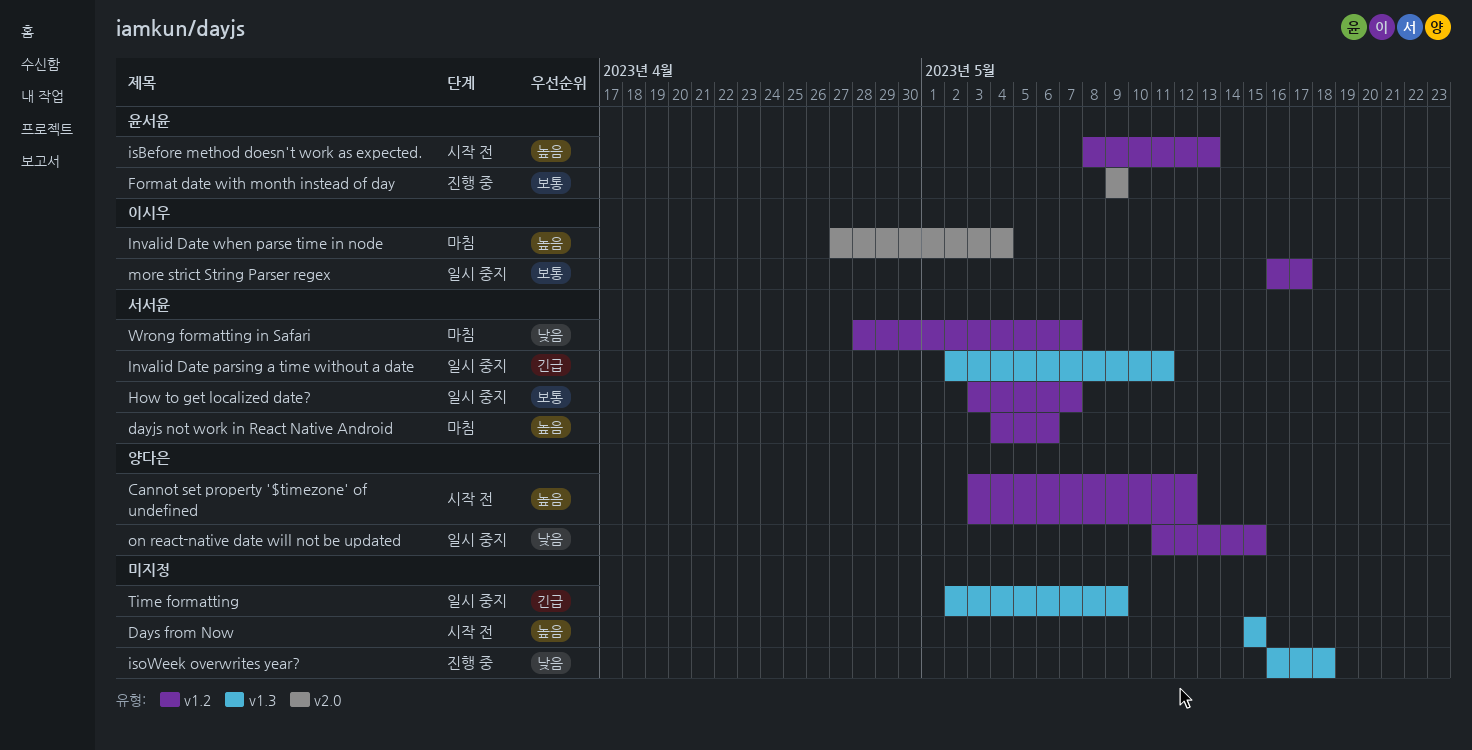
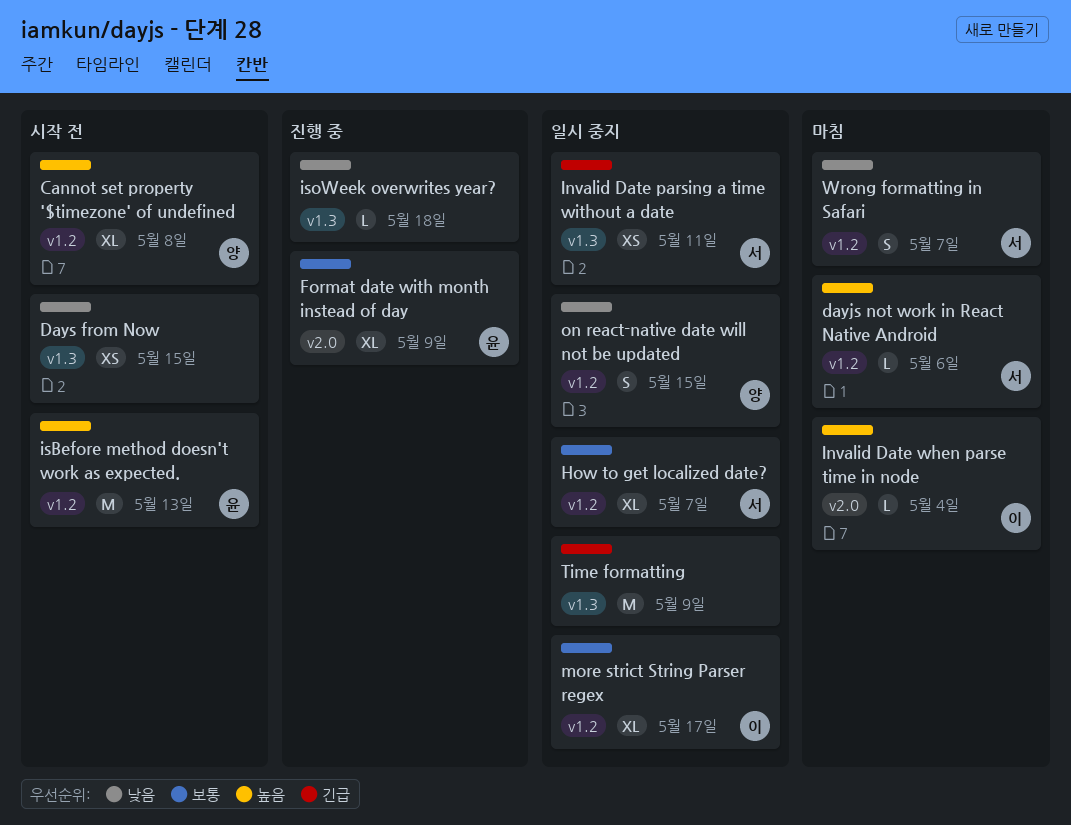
Cannot set property '$timezone' of undefined, due: May 12 -> May 8
Days from Now, priority: 높음 -> 낮음

